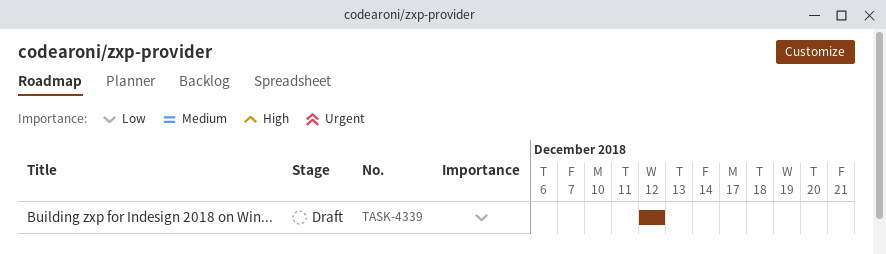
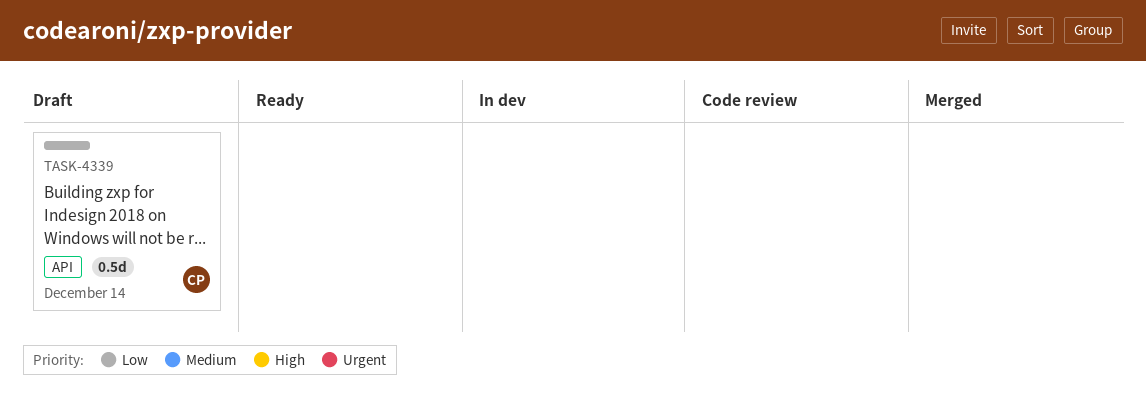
TASK-4339, due: Dec 12 -> Dec 14

